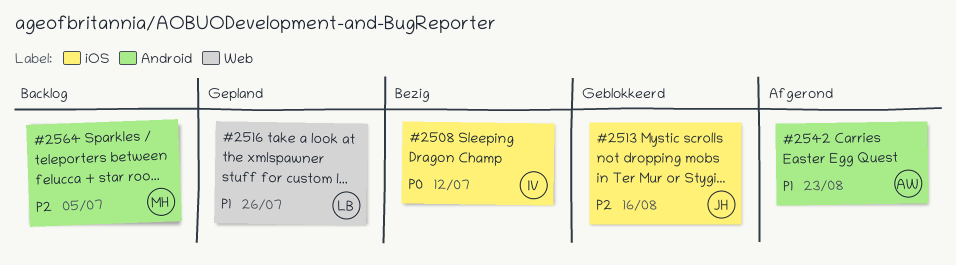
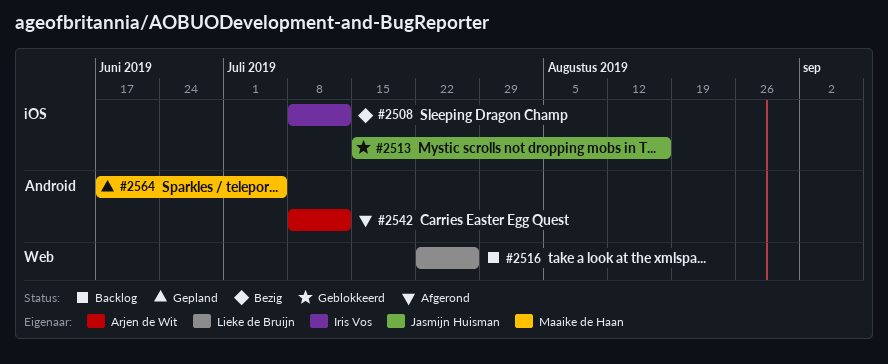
#2516, status: Gepland -> Backlog
#2542, due: Aug 23 -> Jul 12
#2564, status: Backlog -> Gepland

